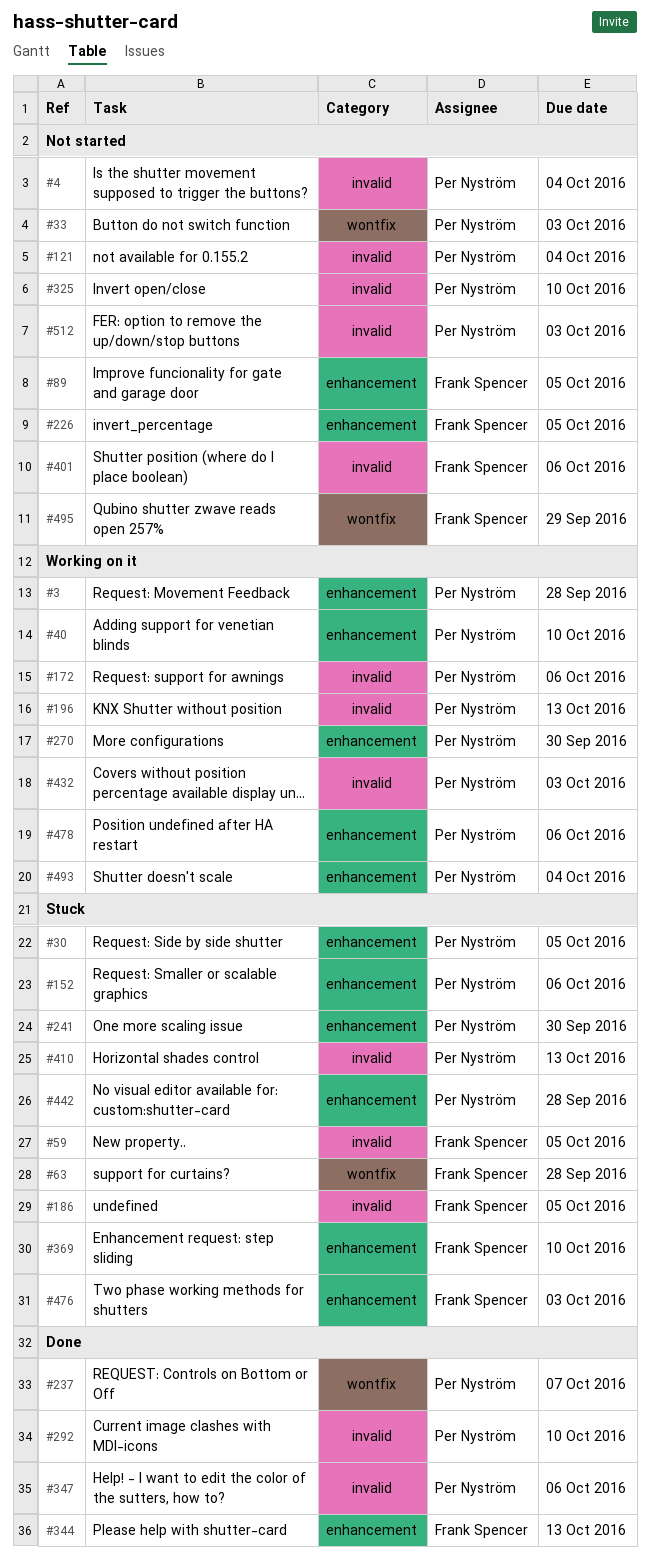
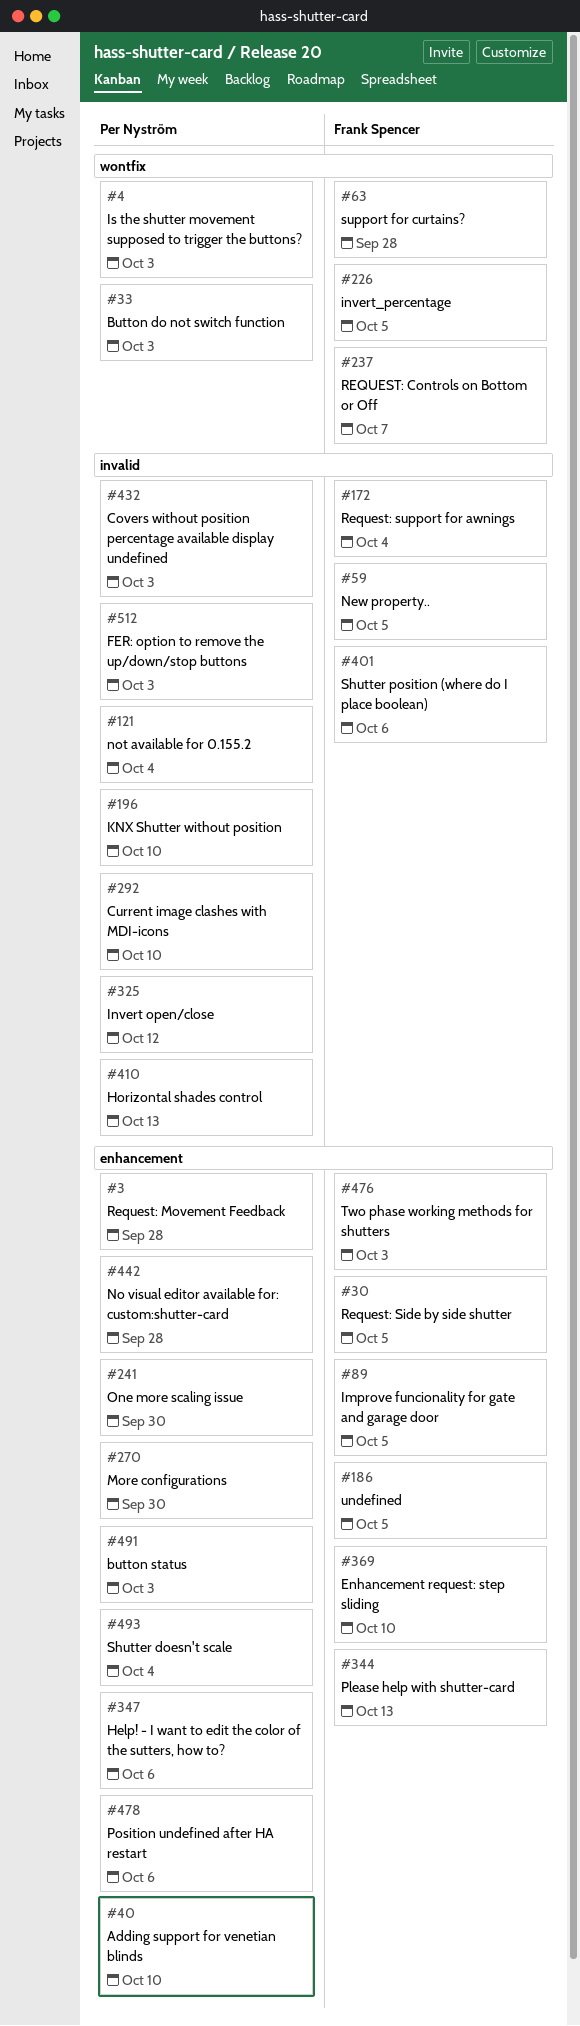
#4, label: invalid -> wontfix
#4, due: Oct 4 -> Oct 3
#30, owner: Per Nyström -> Frank Spencer
#152: present -> none
#172, owner: Per Nyström -> Frank Spencer
#172, due: Oct 6 -> Oct 4
#186, label: invalid -> enhancement
#196, due: Oct 13 -> Oct 10
#226, label: enhancement -> wontfix
#237, owner: Per Nyström -> Frank Spencer
#325, due: Oct 10 -> Oct 12
#347, label: invalid -> enhancement
#491: none -> present
#495: present -> none

